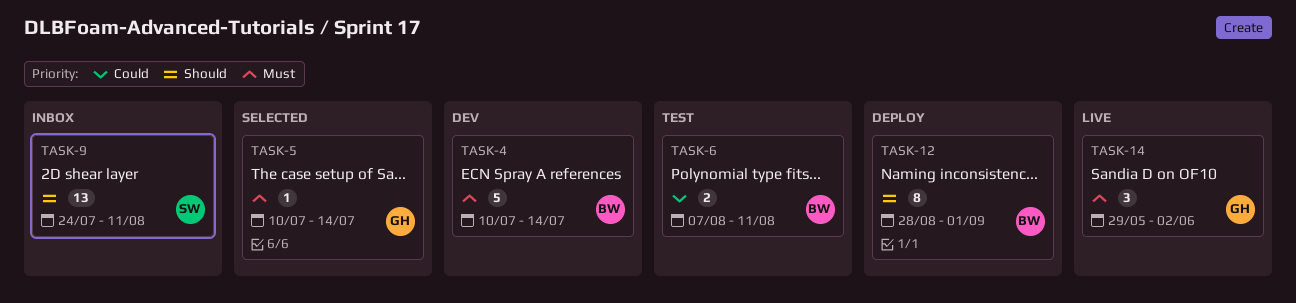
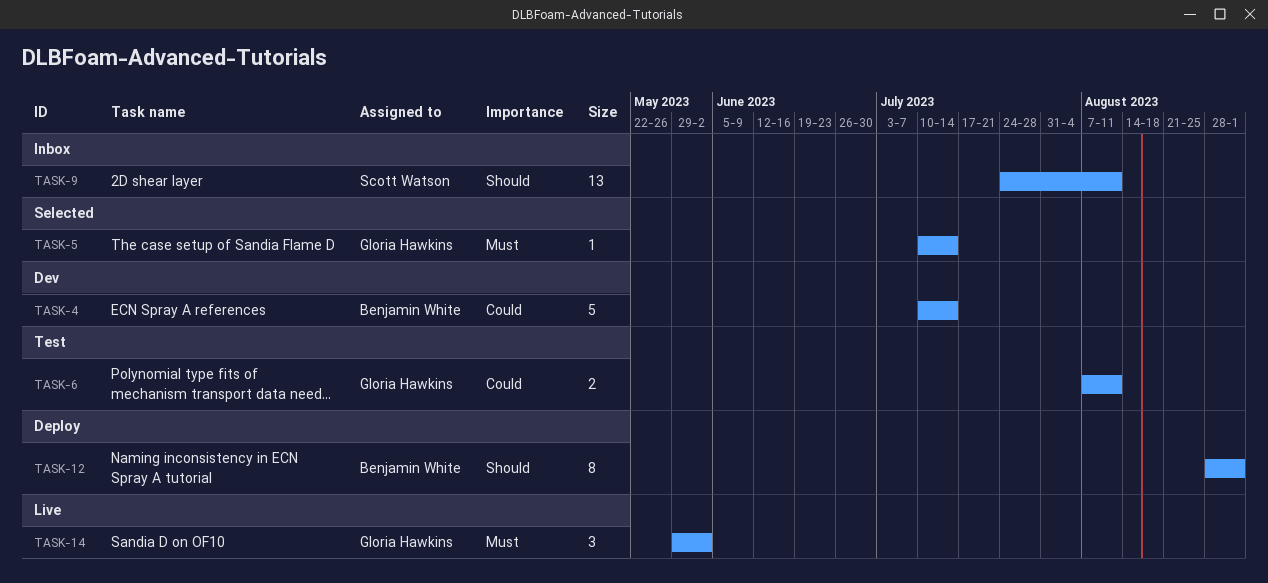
TASK-4, priority: Must -> Could
TASK-6, owner: Benjamin White -> Gloria Hawkins

